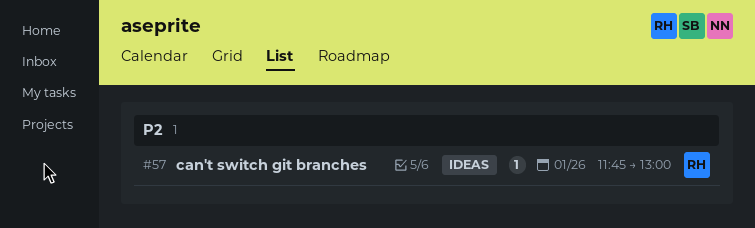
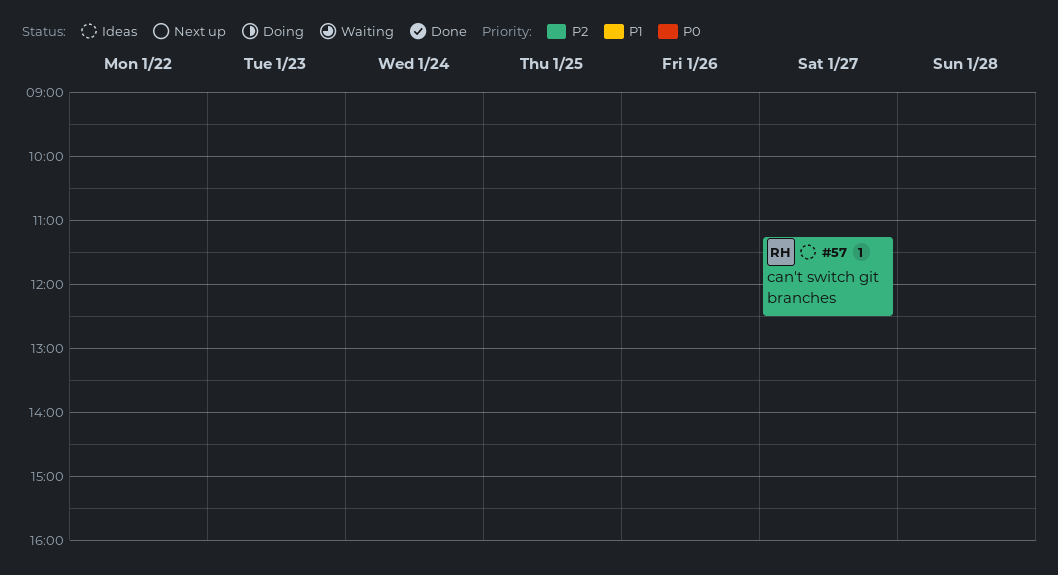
#57, day: Jan 26 -> Jan 27
#57, begins: 11:45 -> 11:15
#57, ends: 13:00 -> 12:30

